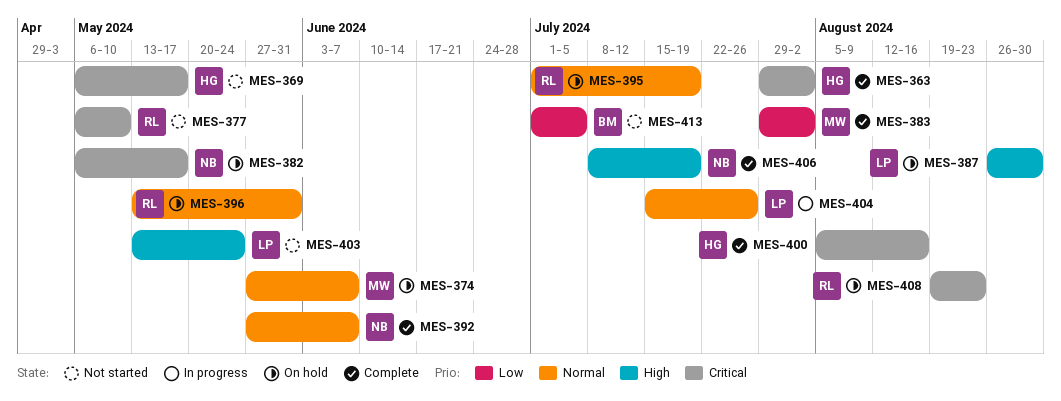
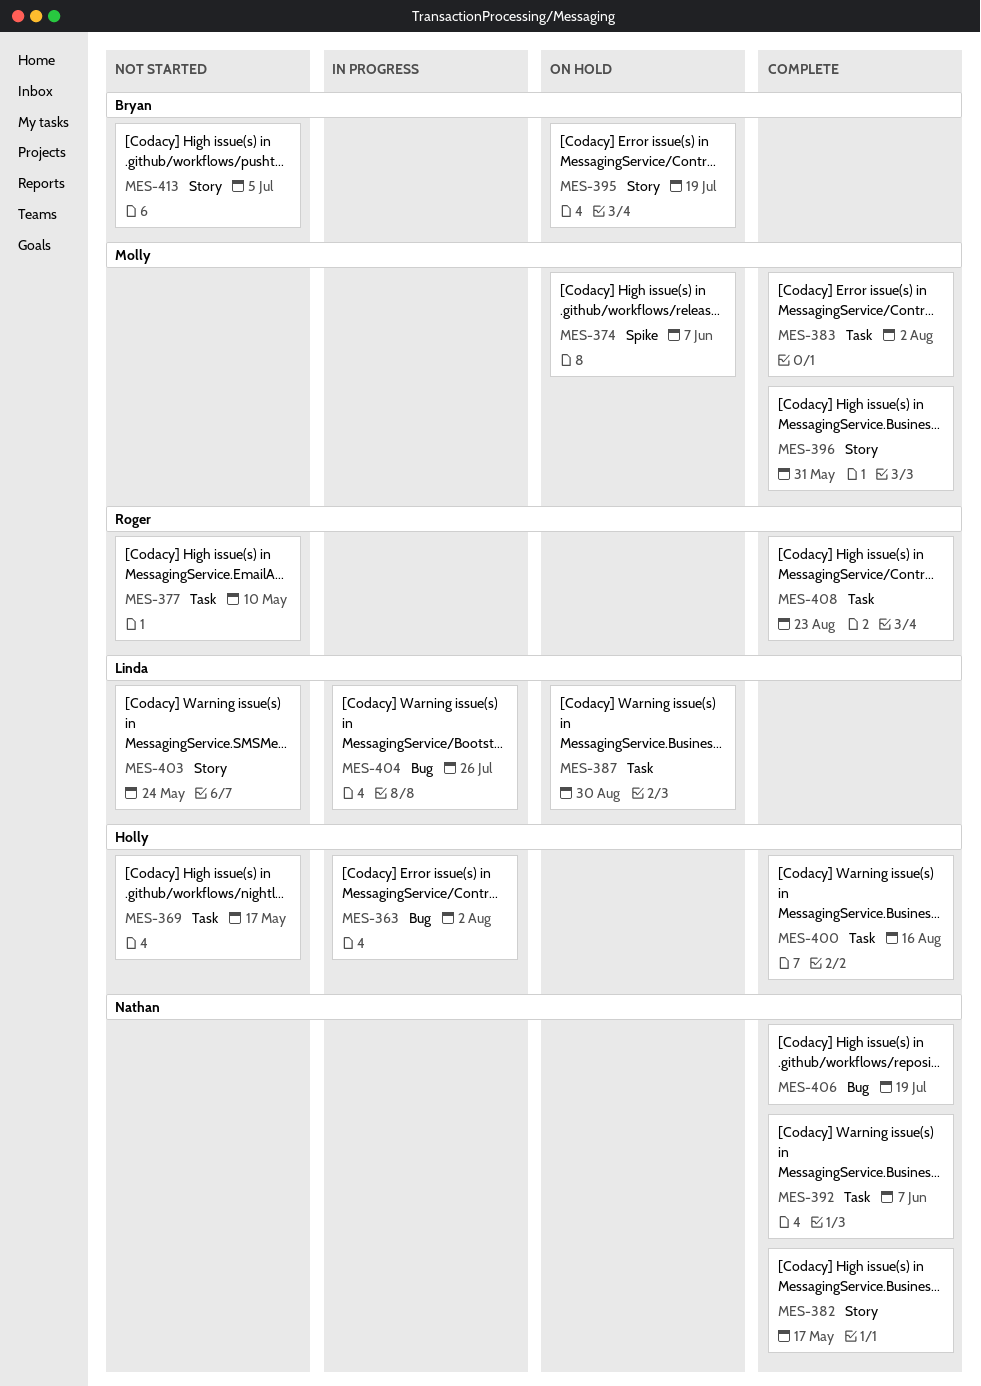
MES-363, status: Complete -> In progress
MES-382, status: On hold -> Complete
MES-395, owner: Roger -> Bryan
MES-396, status: On hold -> Complete
MES-396, owner: Roger -> Molly
MES-408, status: On hold -> Complete

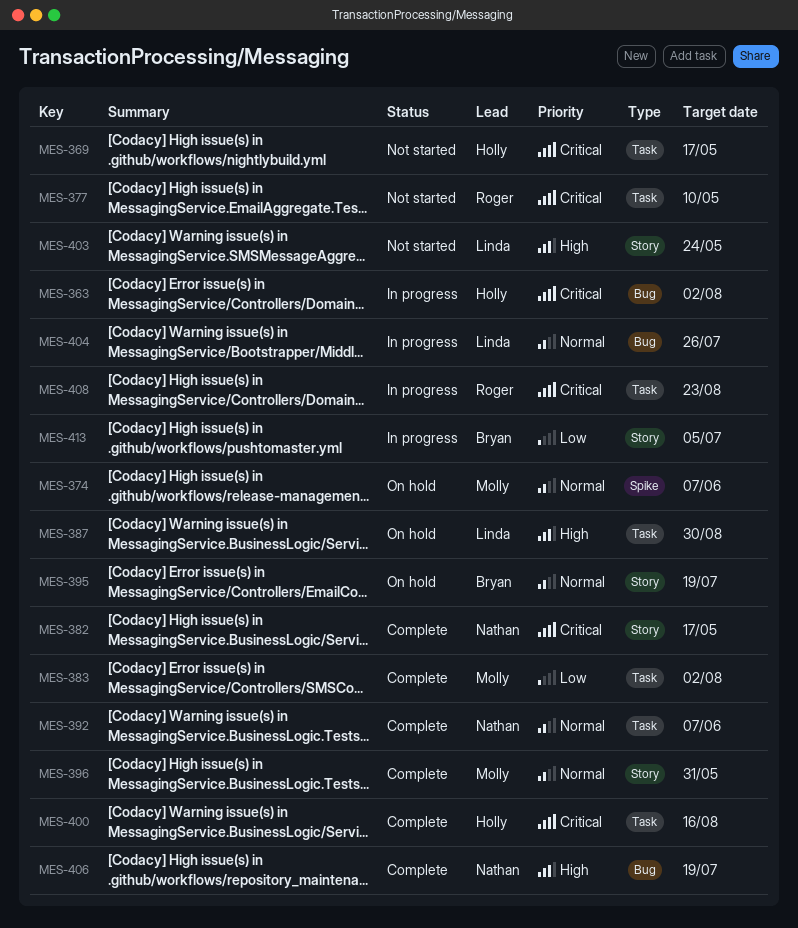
MES-408, status: Complete -> In progress
MES-413, status: Not started -> In progress

